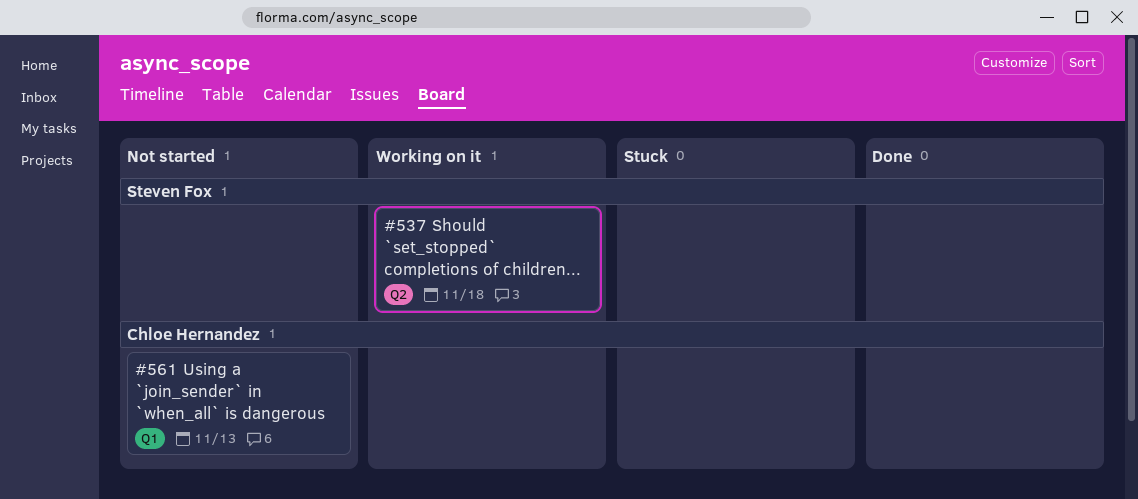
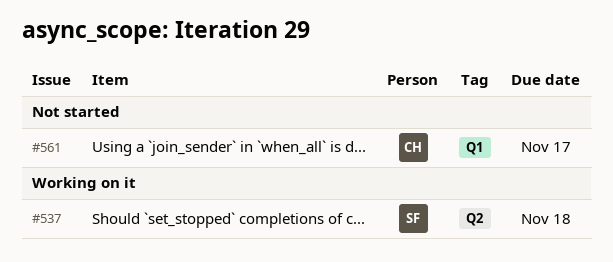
#561, due: Nov 13 -> Nov 17

